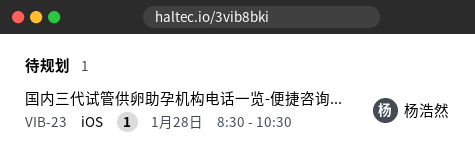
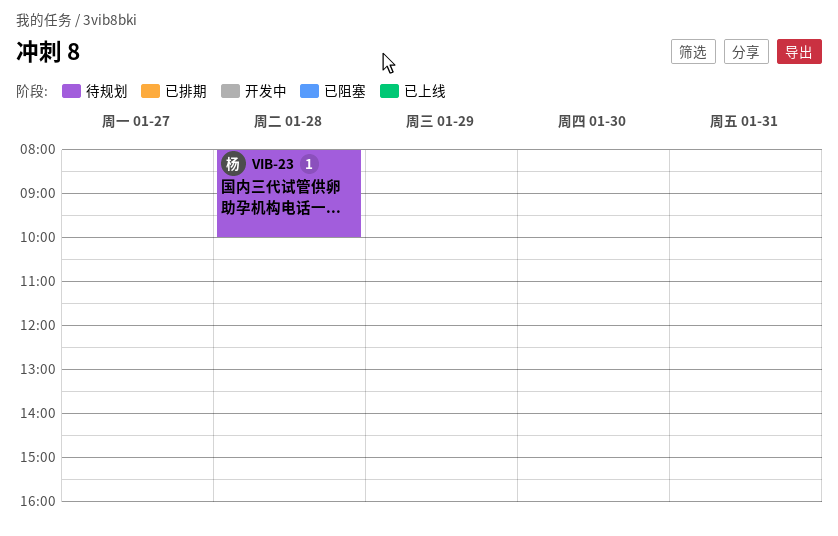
VIB-23, begins: 08:30 -> 08:00
VIB-23, ends: 10:30 -> 10:00

